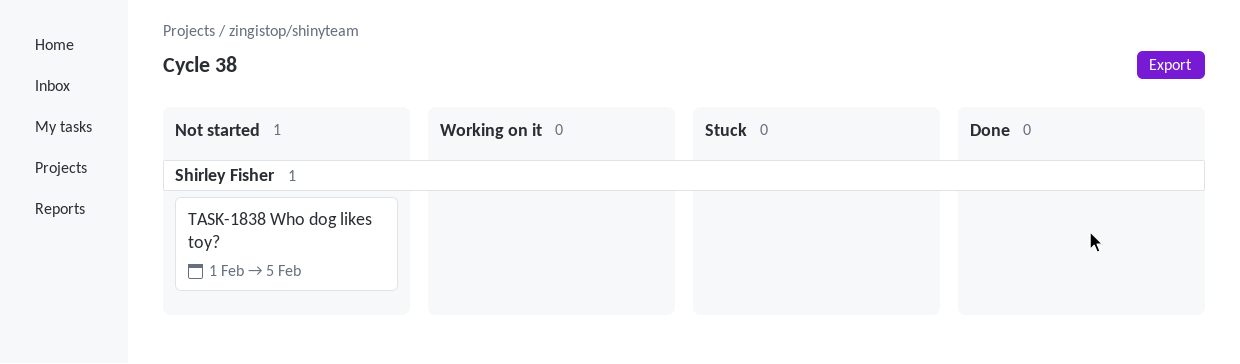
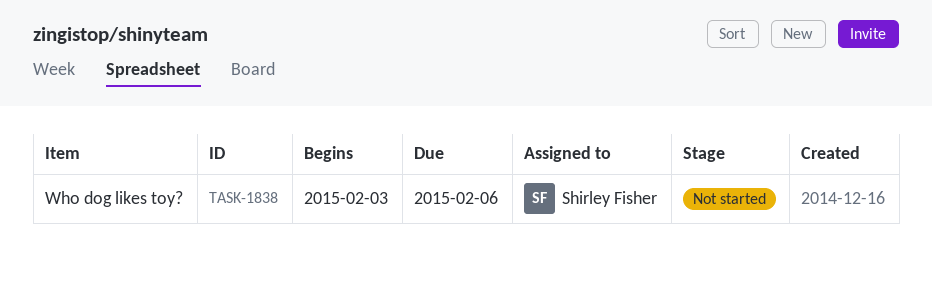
TASK-1838, start: Feb 1 -> Feb 3
TASK-1838, due: Feb 5 -> Feb 6

